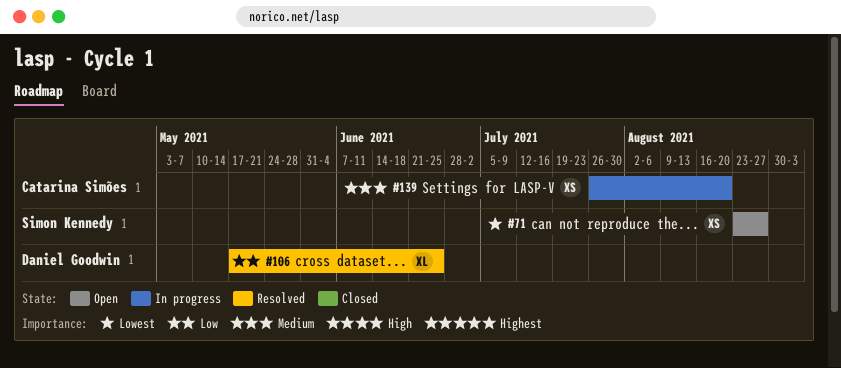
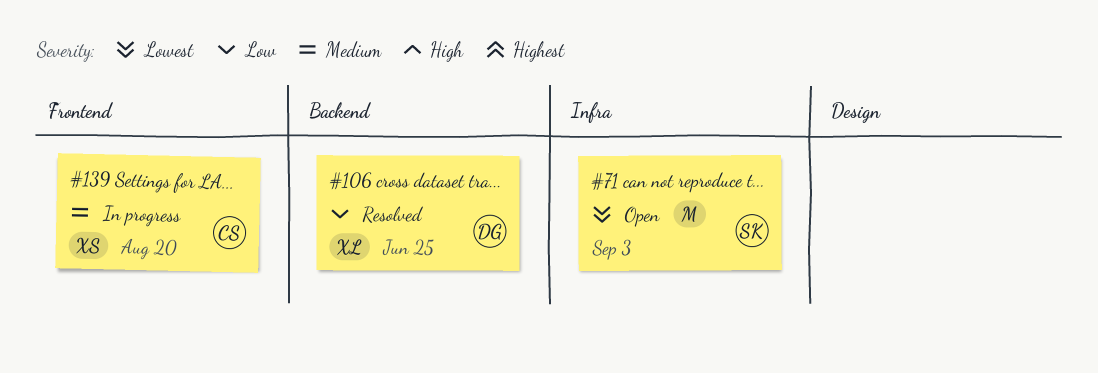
#71, estimate: XS -> M
#71, due: Aug 27 -> Sep 3

